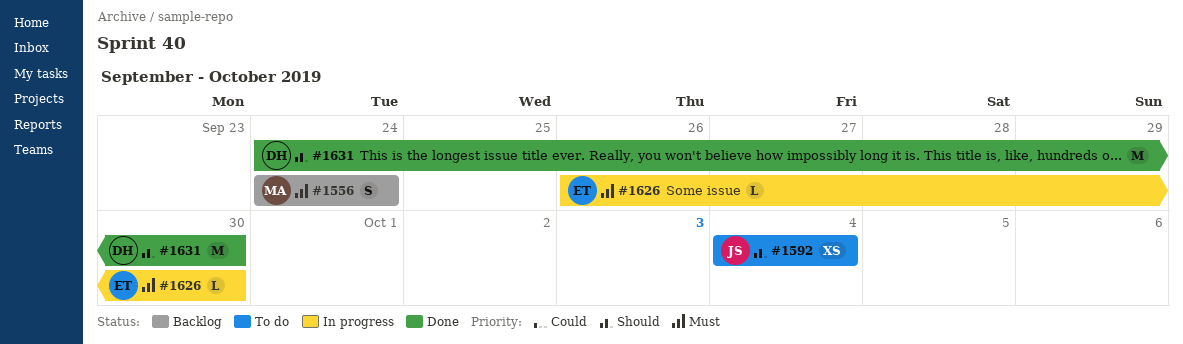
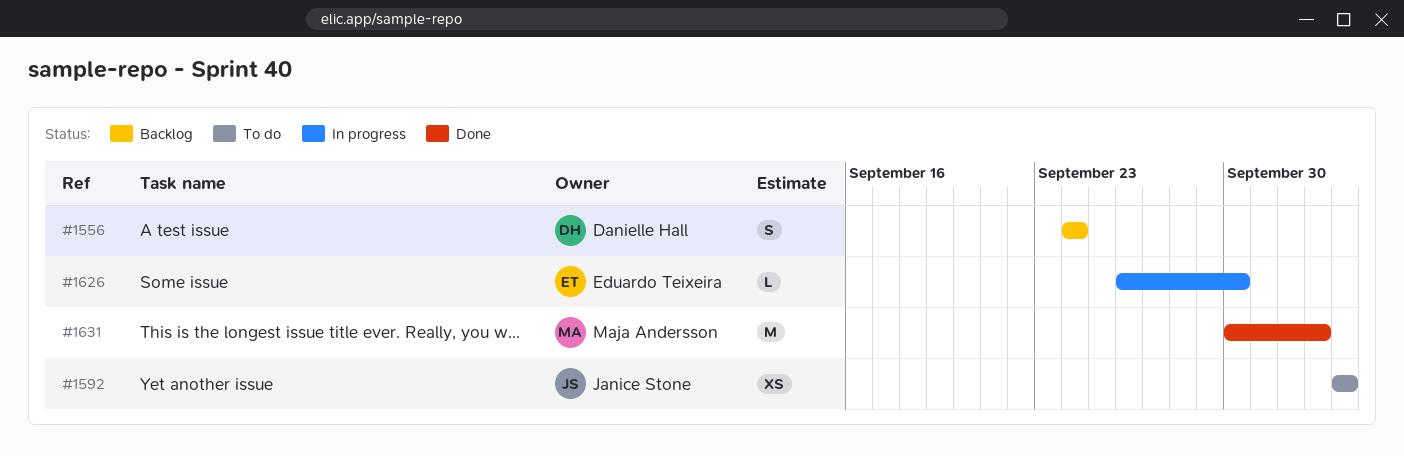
#1556, owner: Maja Andersson -> Danielle Hall
#1631, owner: Danielle Hall -> Maja Andersson
#1631, start: Sep 24 -> Sep 30
#1631, due: Sep 30 -> Oct 3

